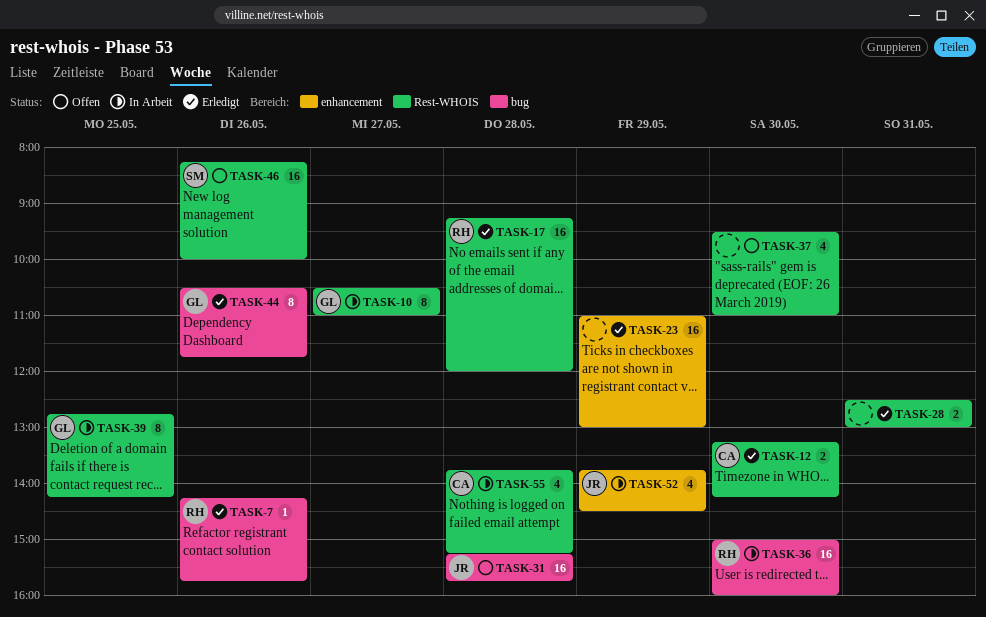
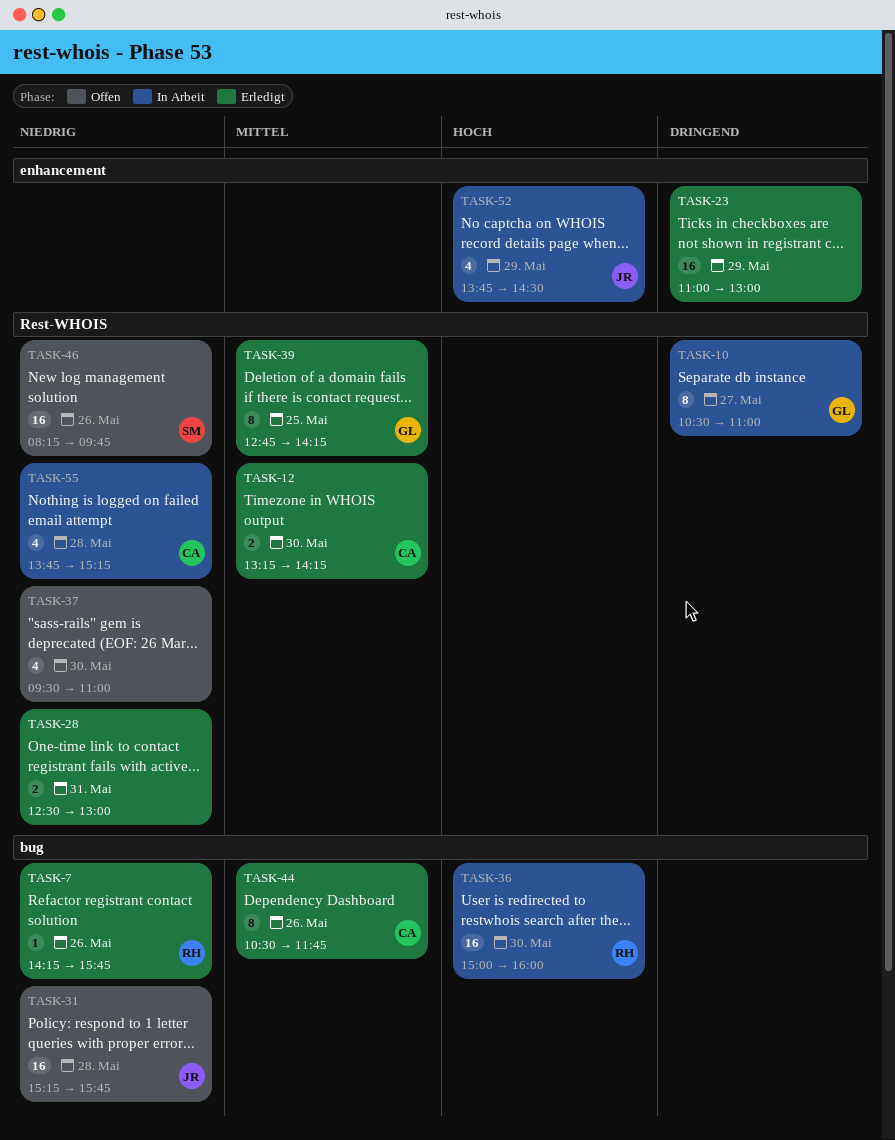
TASK-17: present -> none
TASK-39, status: In Arbeit -> Erledigt
TASK-44, owner: GL -> CA
TASK-46, ends: 10:00 -> 09:45

